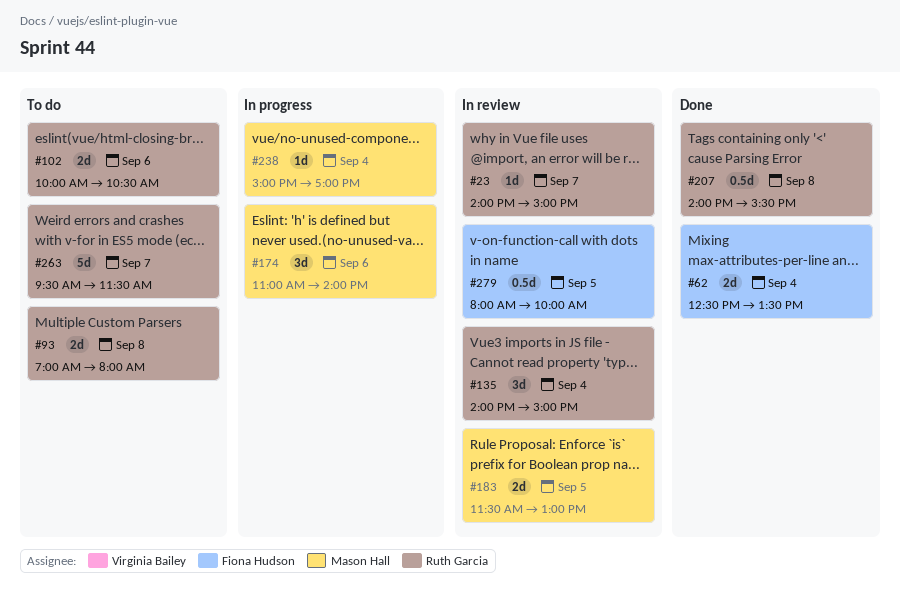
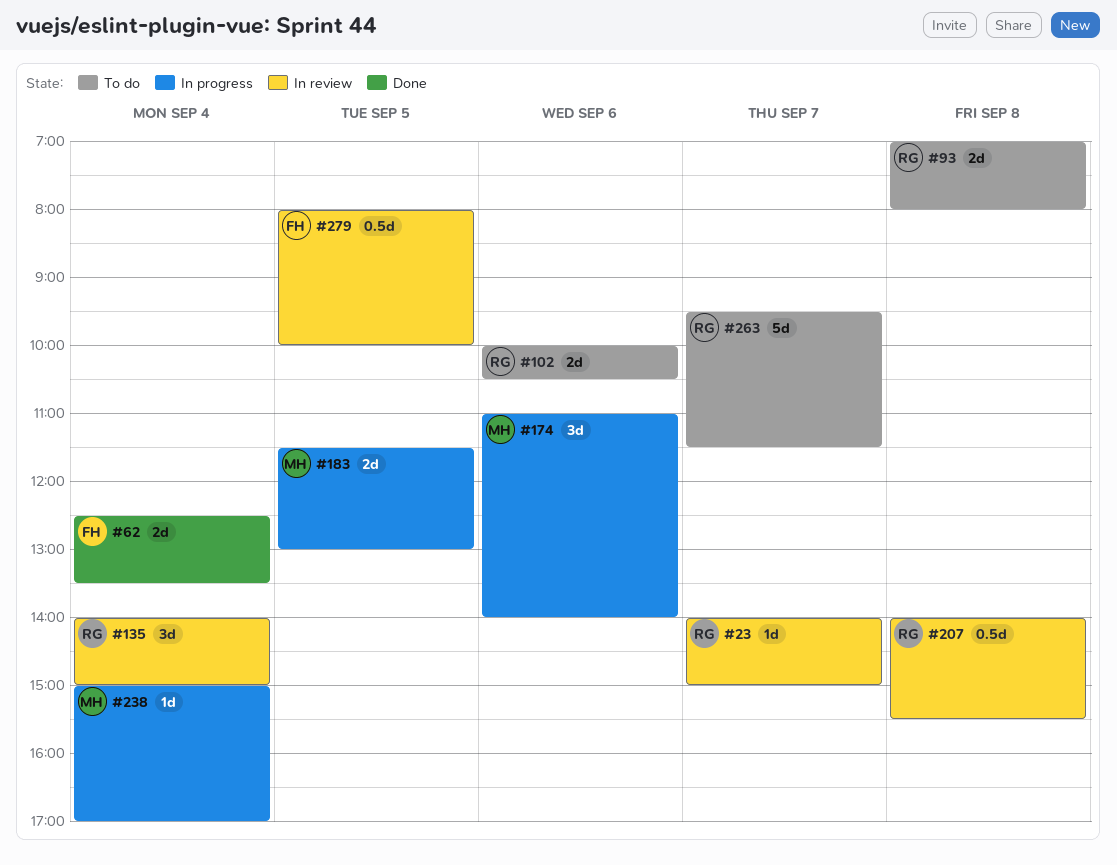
#183, status: In review -> In progress
#207, status: Done -> In review

